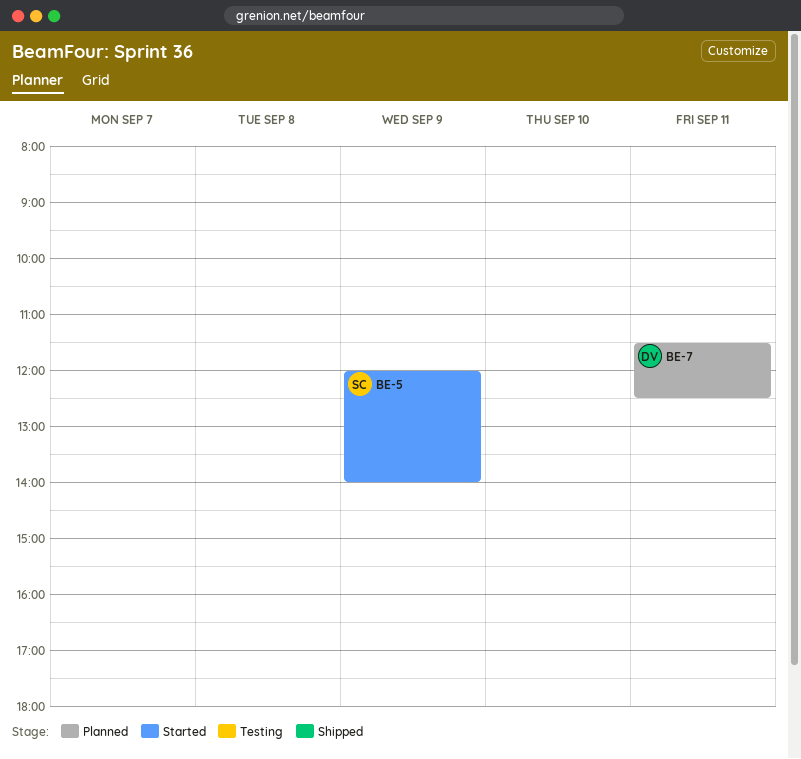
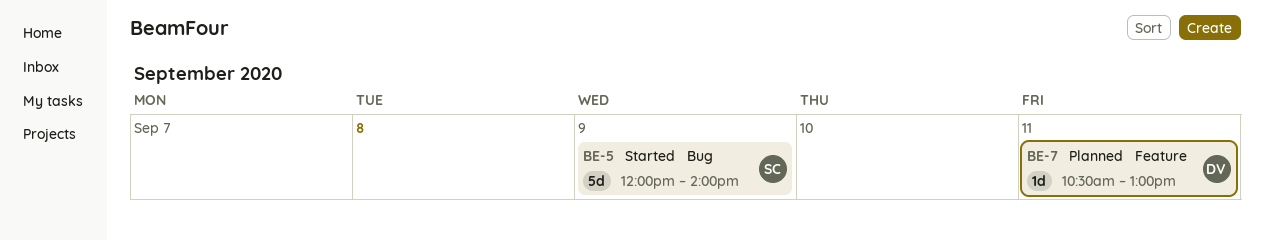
BE-7, begins: 11:30 -> 10:30
BE-7, ends: 12:30 -> 13:00

